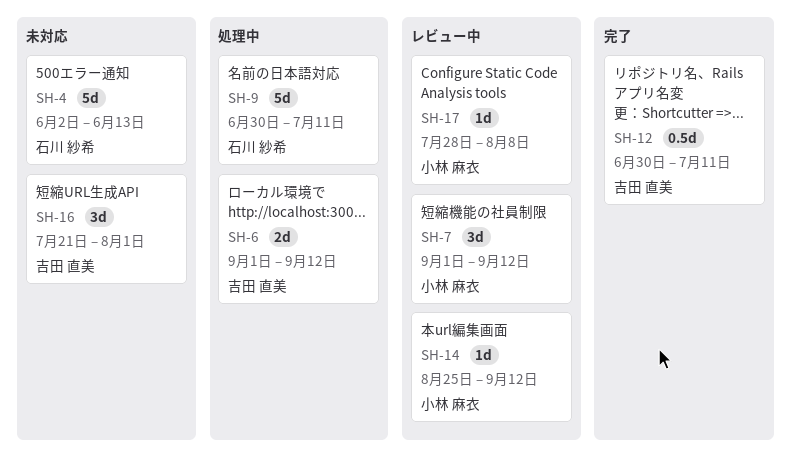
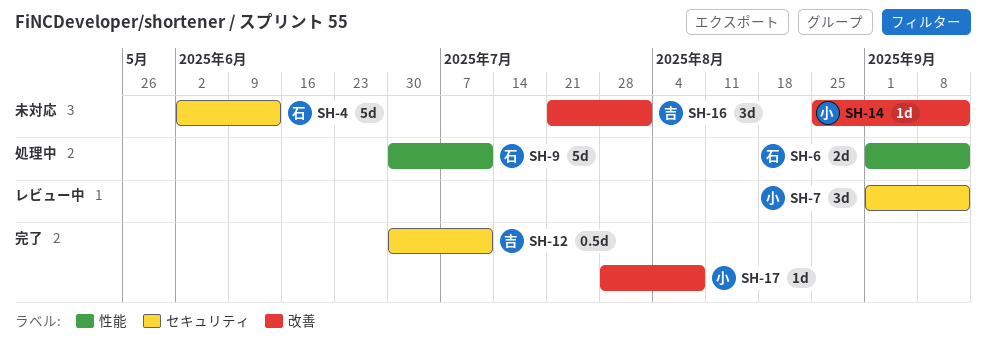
SH-6, owner: 吉田 直美 -> 石川 紗希
SH-14, status: レビュー中 -> 未対応
SH-17, status: レビュー中 -> 完了

